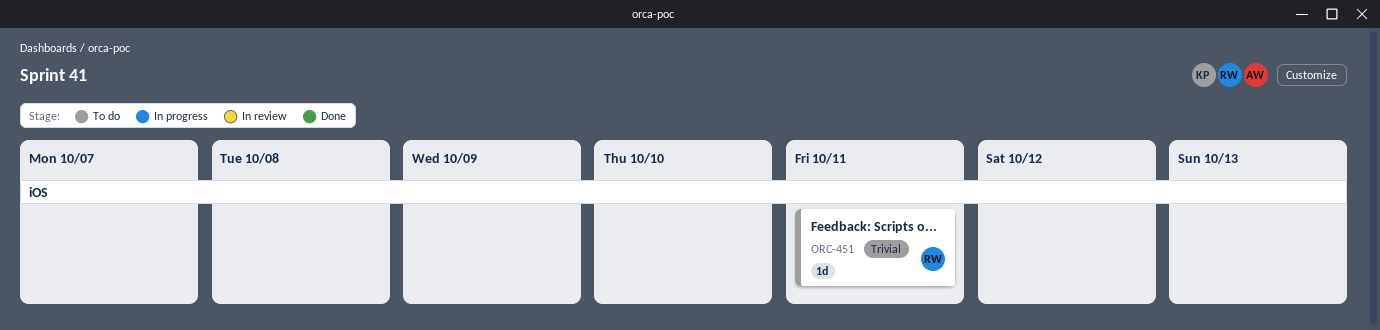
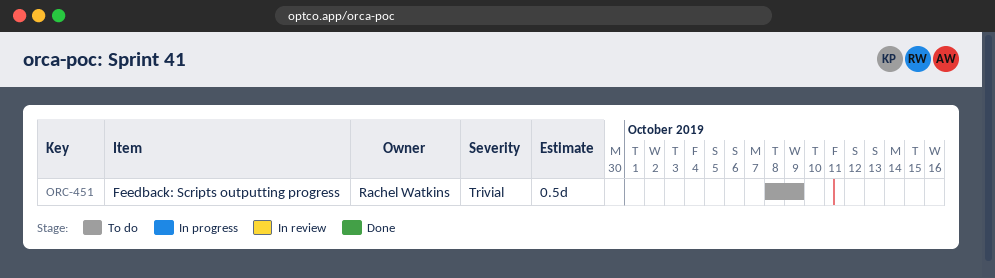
ORC-451, estimate: 1d -> 0.5d
ORC-451, due: Oct 11 -> Oct 9

